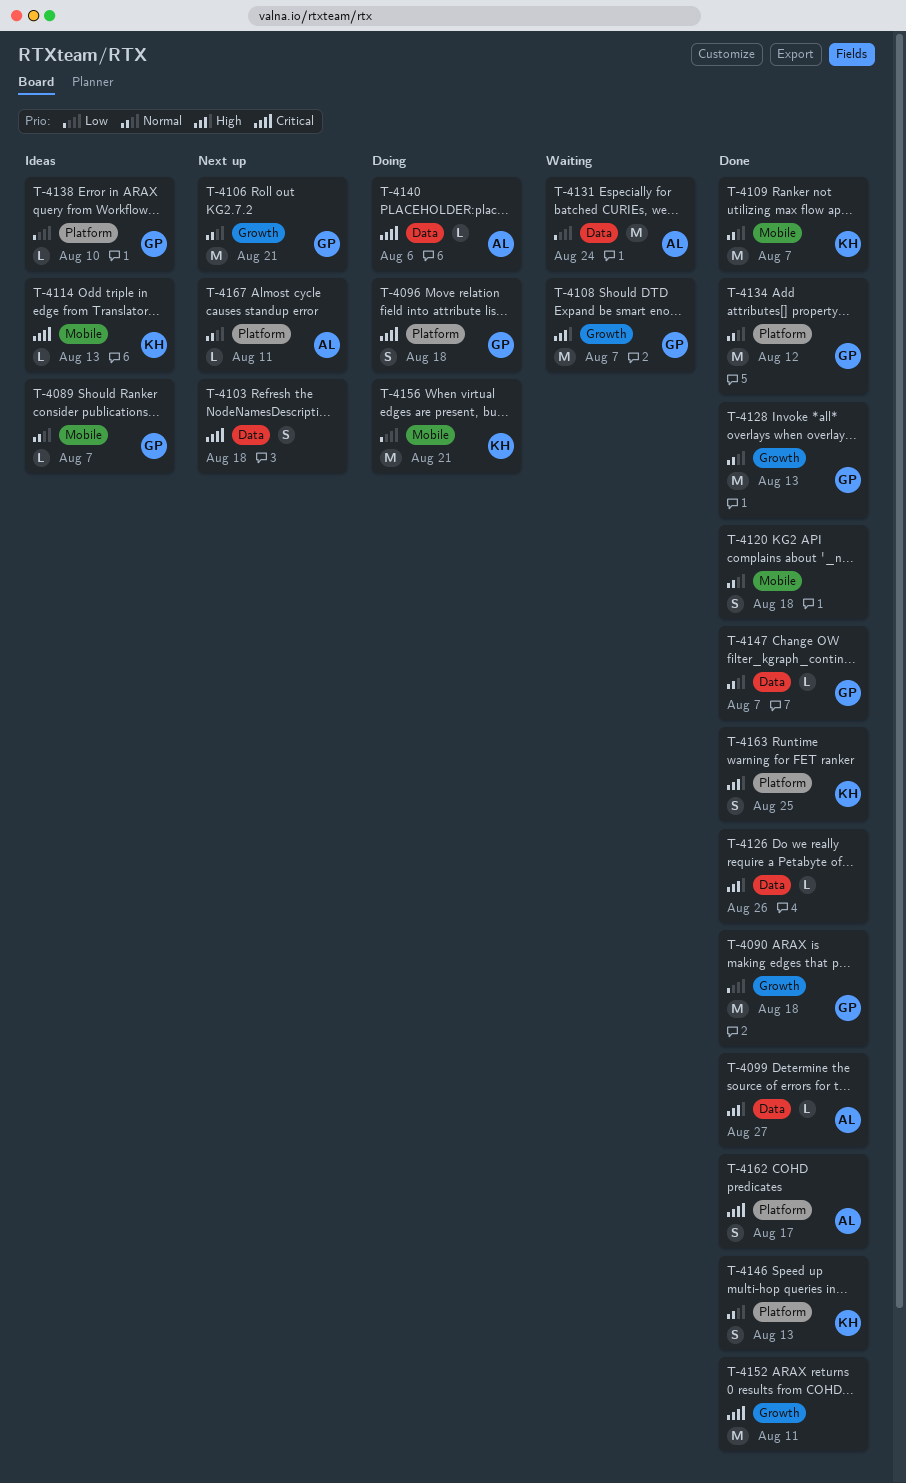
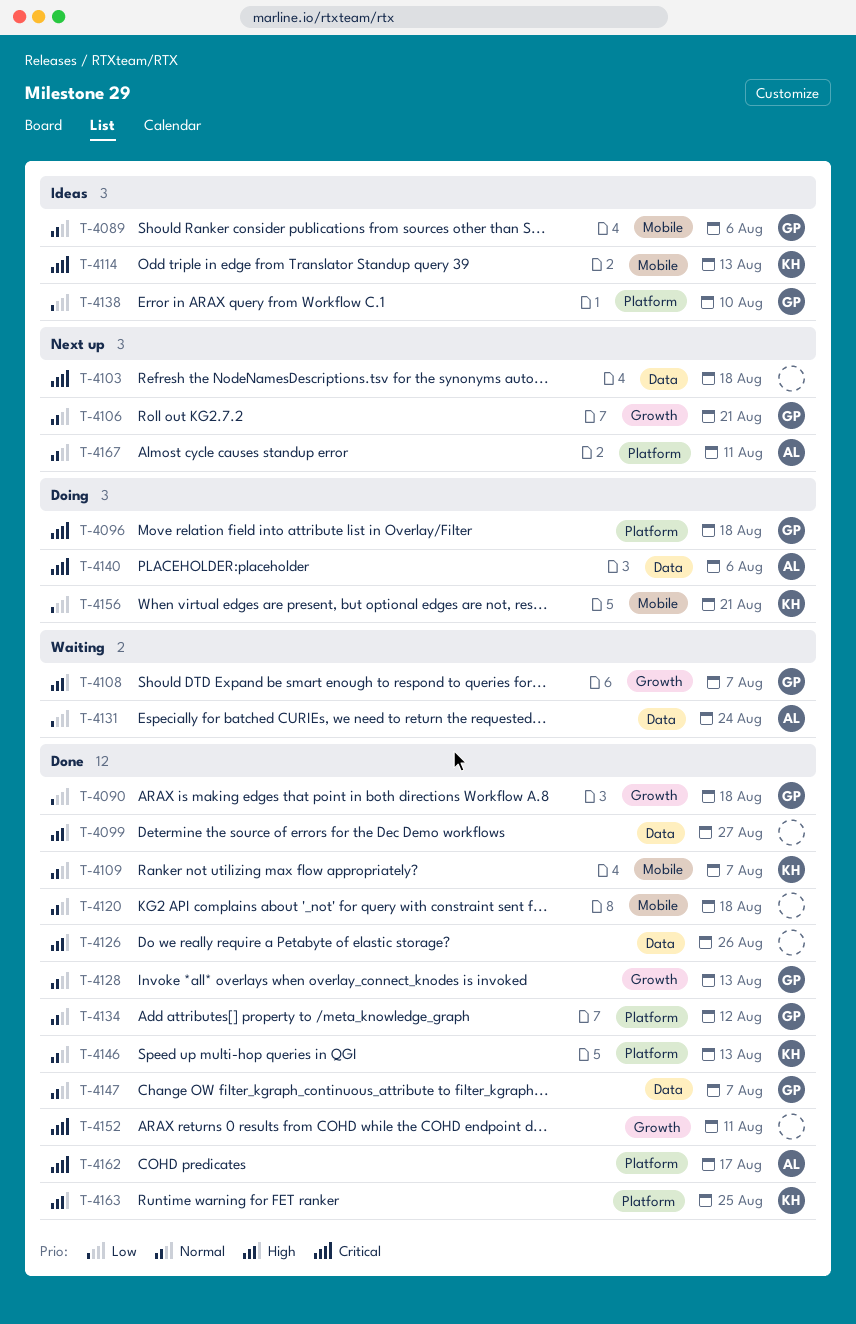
T-4089, due: Aug 7 -> Aug 6
T-4099, owner: AL -> none

